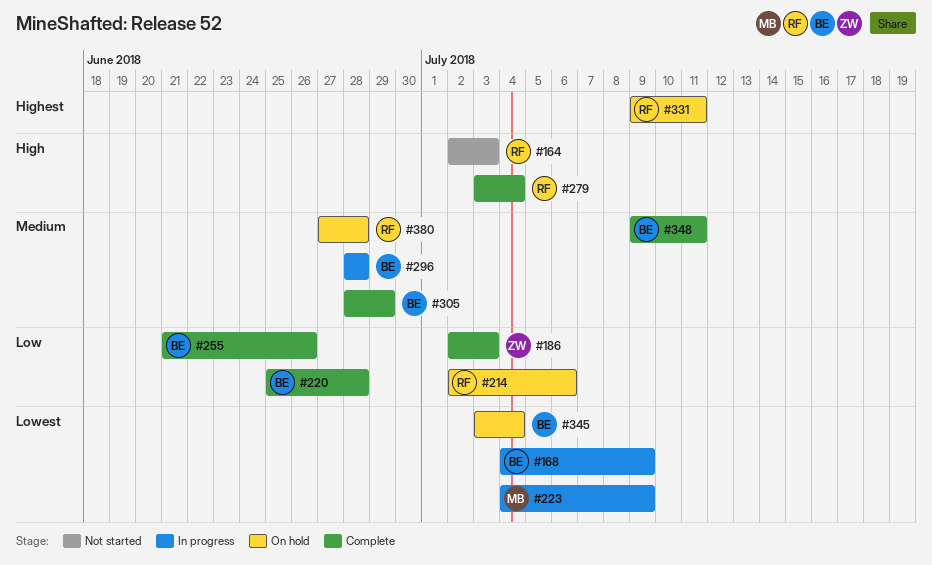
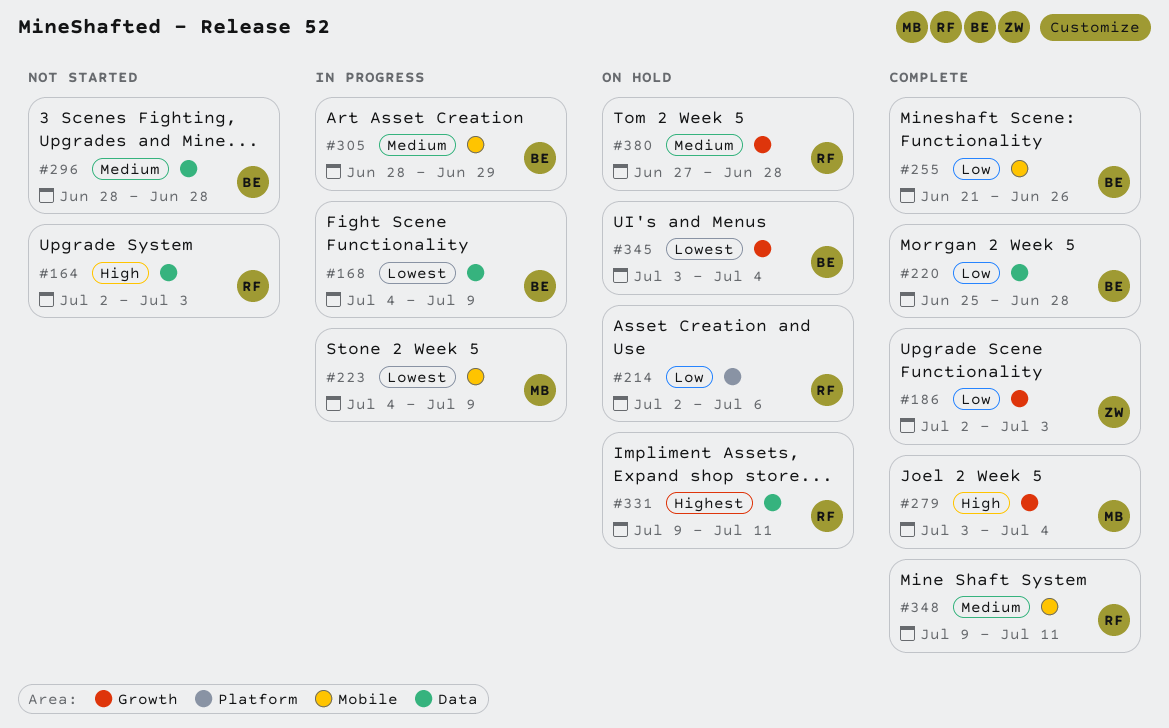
#279, owner: RF -> MB
#296, status: In progress -> Not started
#305, status: Complete -> In progress
#348, owner: BE -> RF

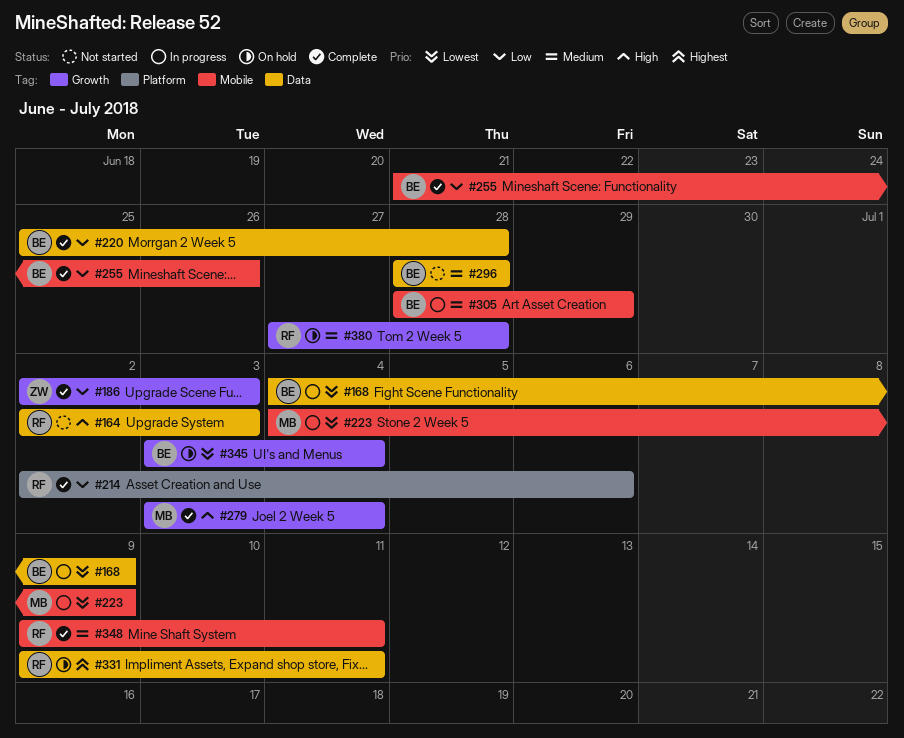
#214, status: On hold -> Complete

